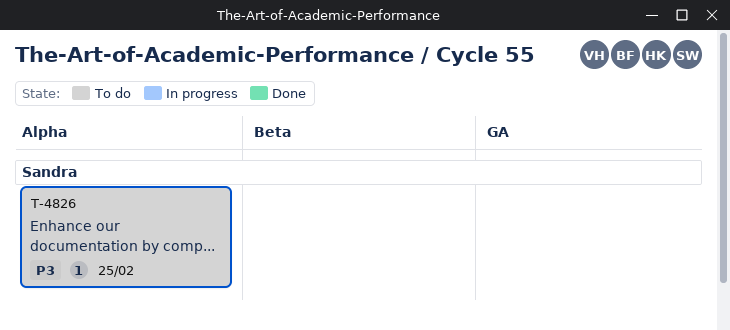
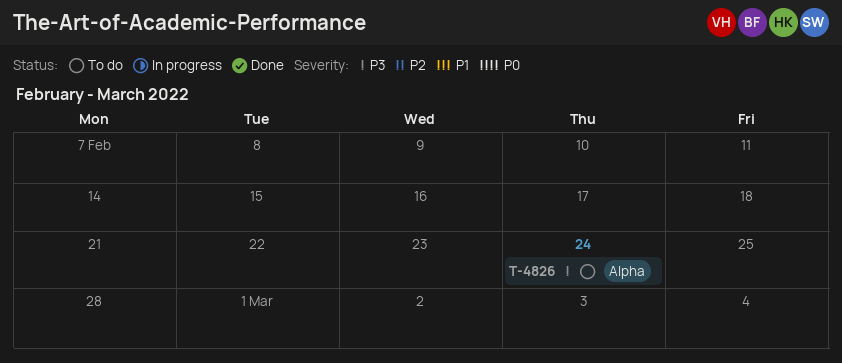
T-4826, due: Feb 25 -> Feb 24

